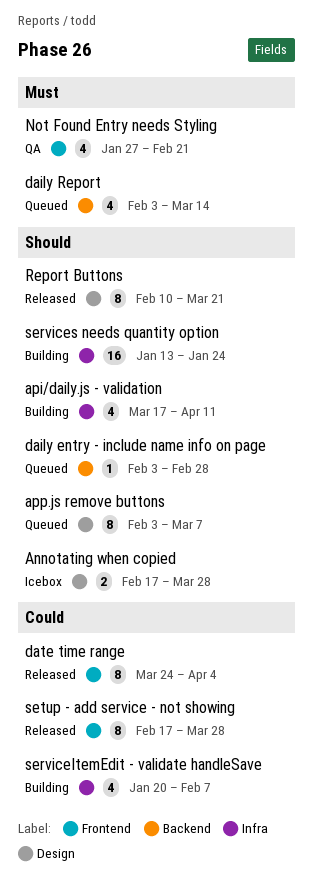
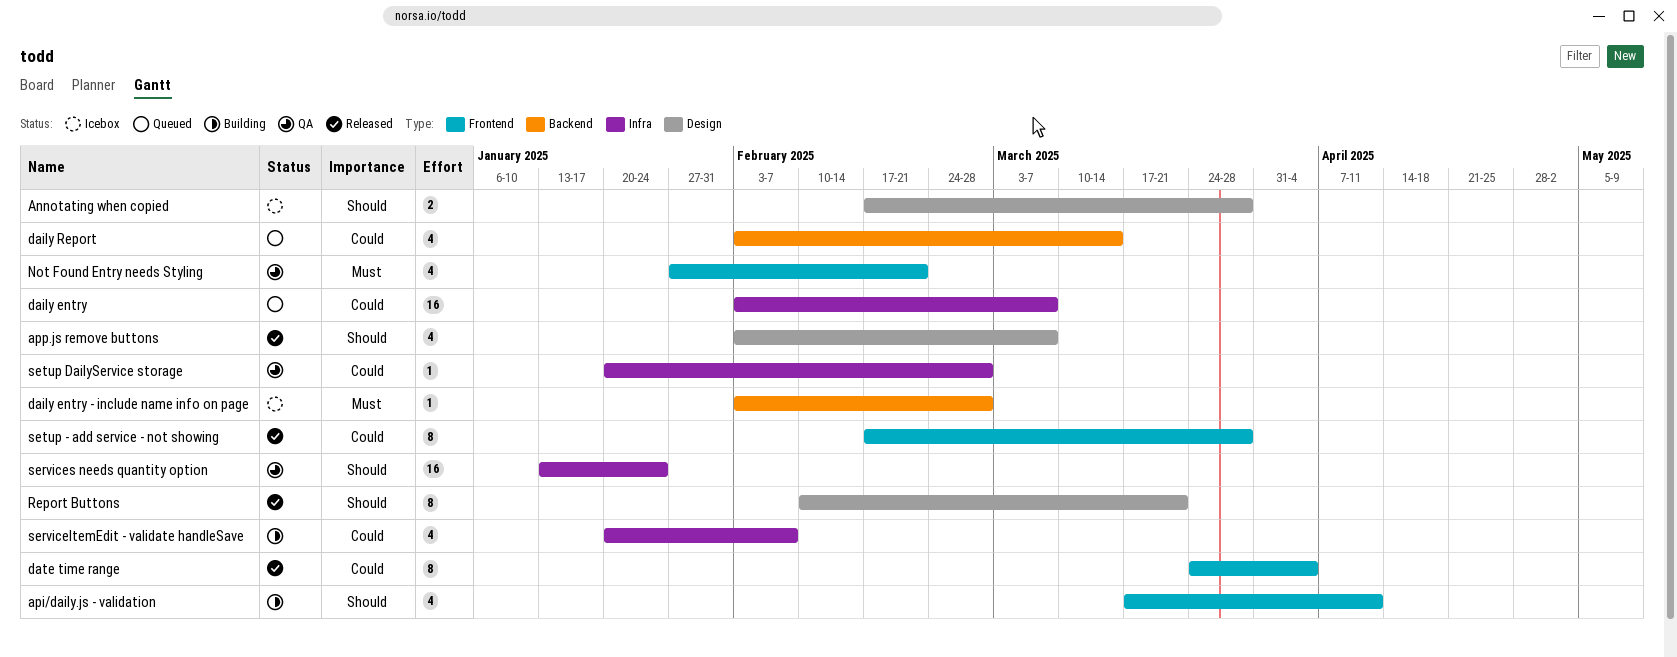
api/daily.js - validation, label: Infra -> Frontend
app.js remove buttons, status: Queued -> Released
app.js remove buttons, estimate: 8 -> 4
daily entry: none -> present
daily entry - include name info on page, status: Queued -> Icebox
daily entry - include name info on page, priority: Should -> Must
daily Report, priority: Must -> Could
services needs quantity option, status: Building -> QA
setup DailyService storage: none -> present

